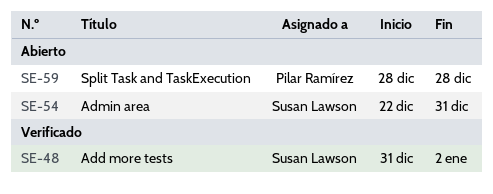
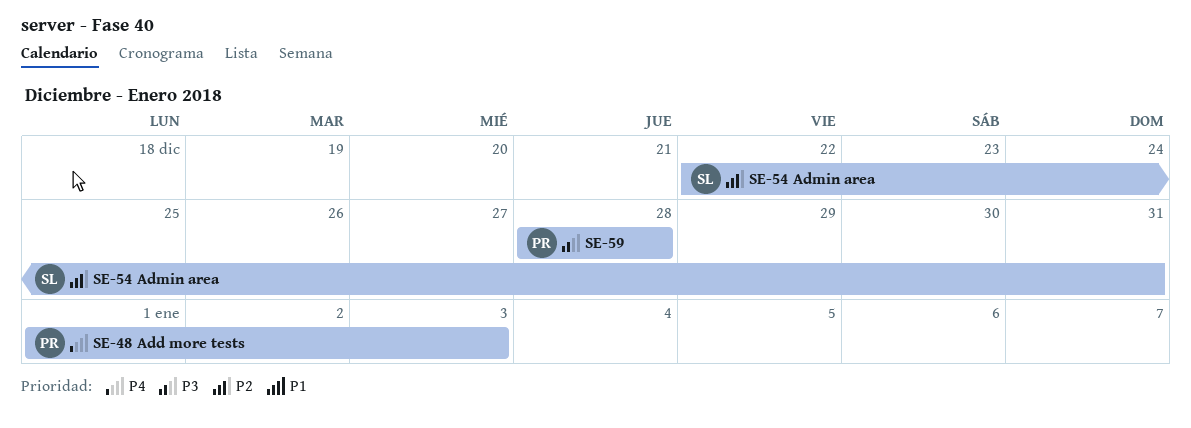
SE-48, owner: Susan Lawson -> Pilar Ramírez
SE-48, start: Dec 31 -> Jan 1
SE-48, due: Jan 2 -> Jan 3

